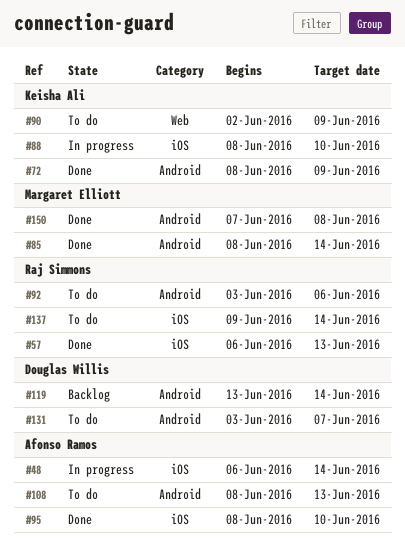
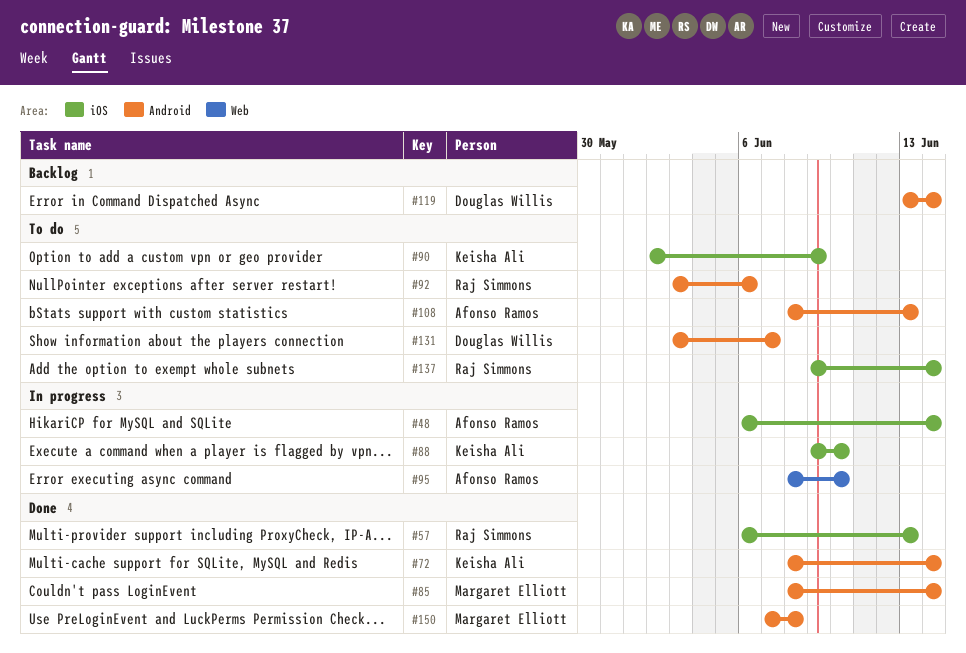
#72, due: Jun 9 -> Jun 14
#88, start: Jun 8 -> Jun 9
#90, label: Web -> iOS
#95, status: Done -> In progress
#95, label: iOS -> Web

